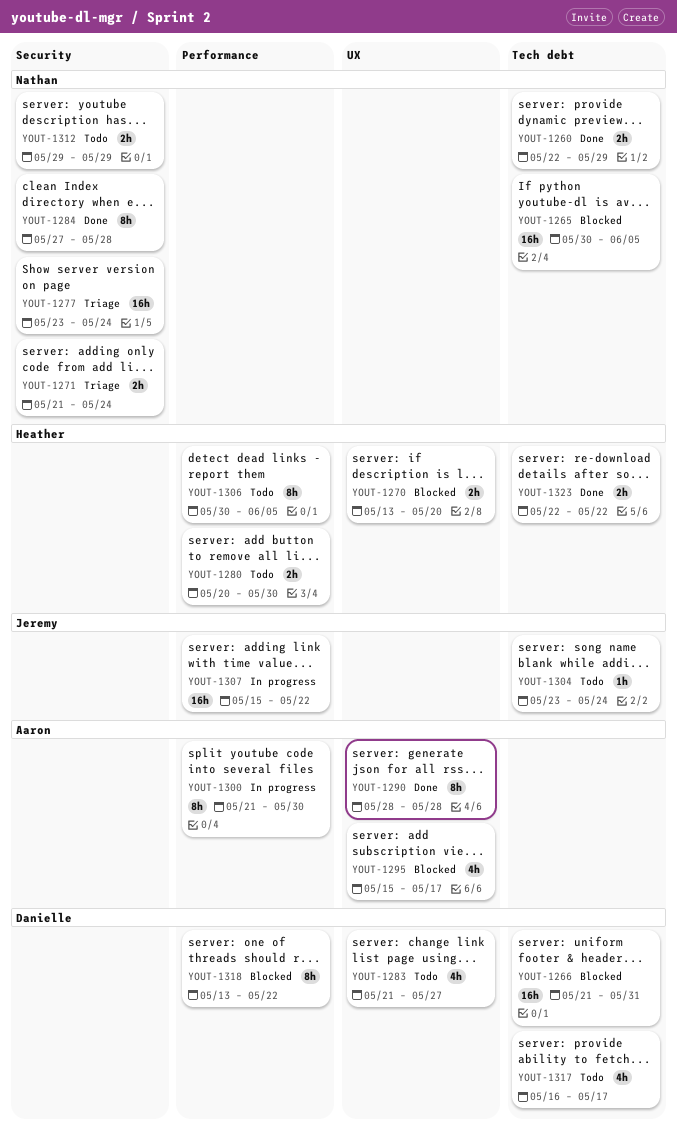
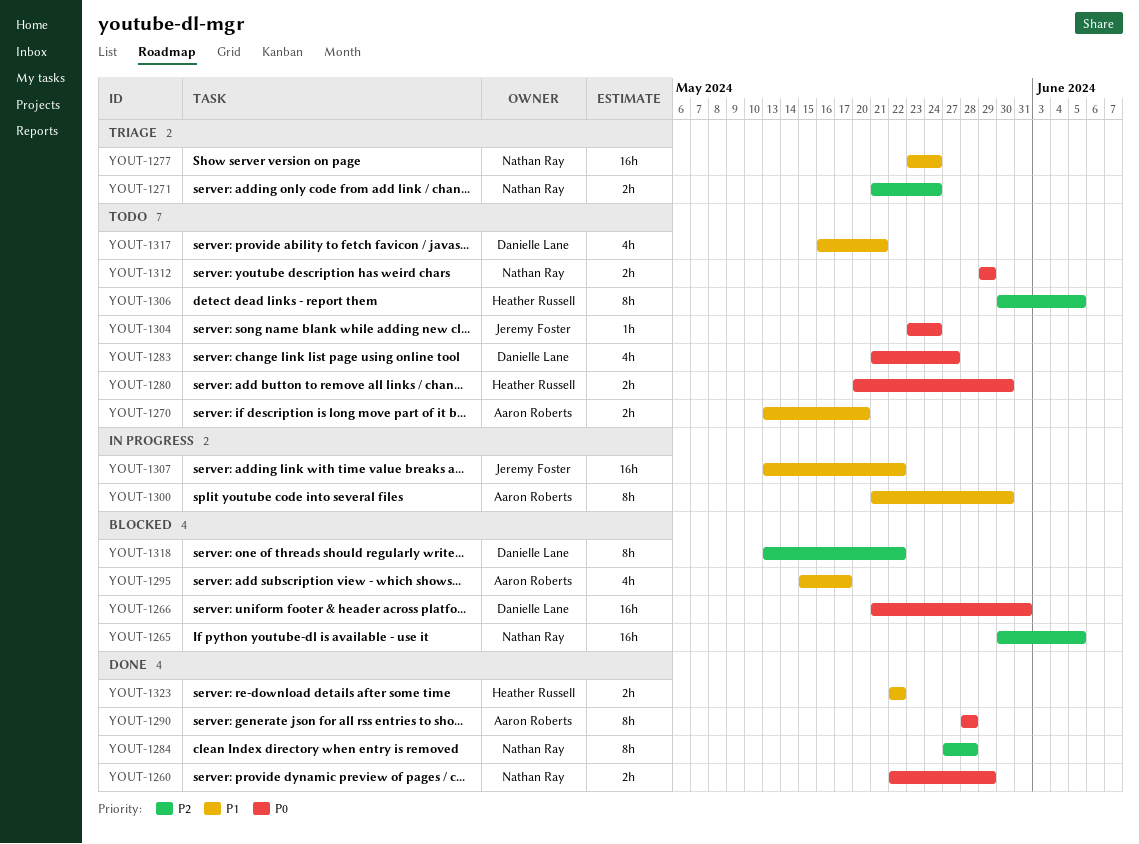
YOUT-1270, status: Blocked -> Todo
YOUT-1270, owner: Heather Russell -> Aaron Roberts
YOUT-1307, start: May 15 -> May 13
YOUT-1317, due: May 17 -> May 21

